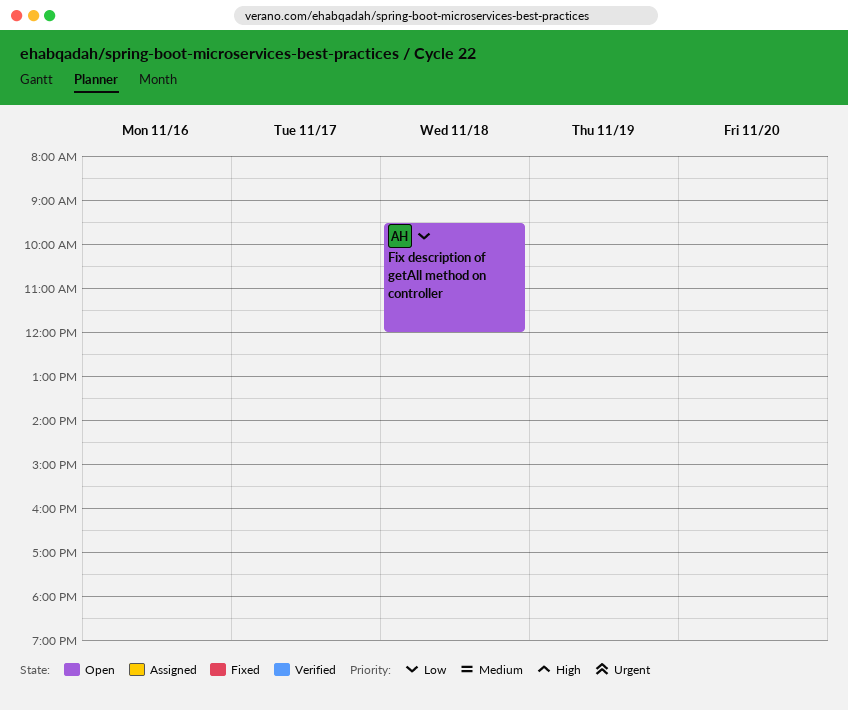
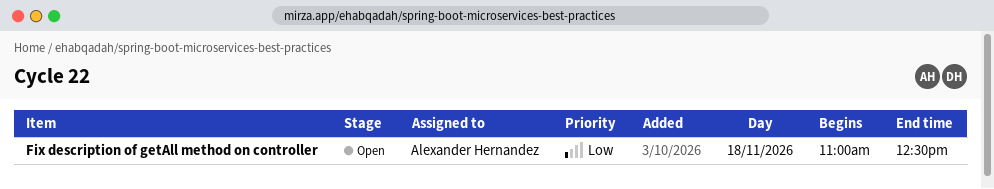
Fix description of getAll method on controller, begins: 09:30 -> 11:00
Fix description of getAll method on controller, ends: 12:00 -> 12:30

